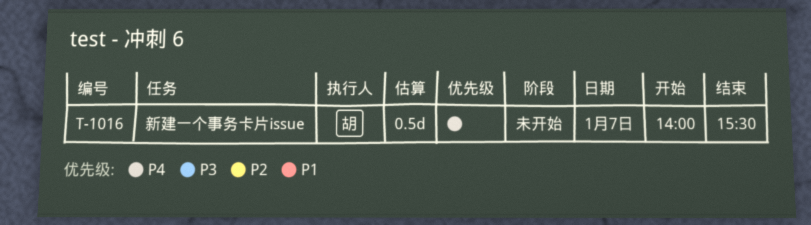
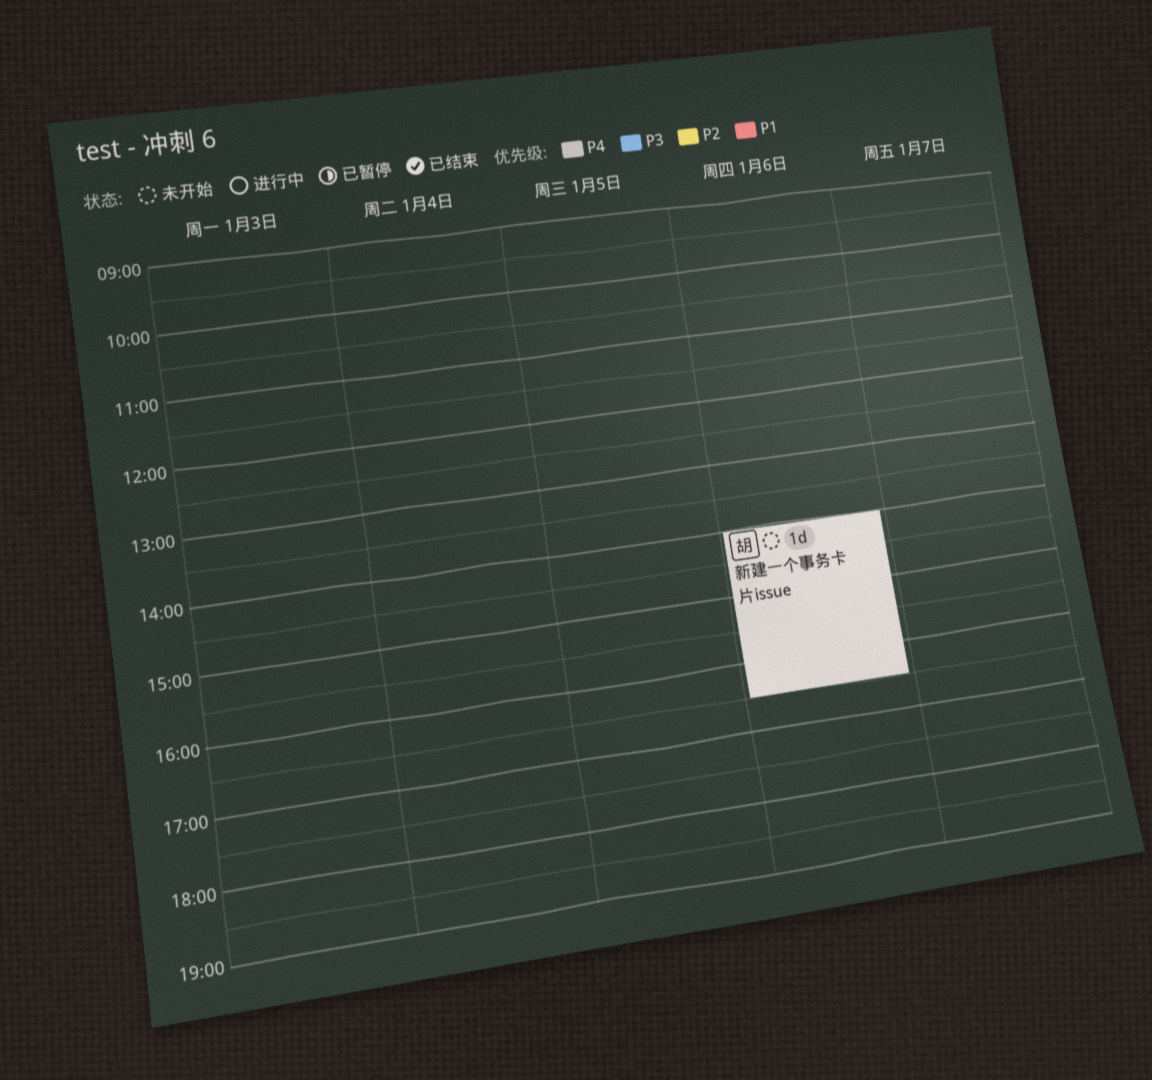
新建一个事务卡片issue, estimate: 0.5d -> 1d
新建一个事务卡片issue, day: Jan 7 -> Jan 6
新建一个事务卡片issue, ends: 15:30 -> 16:30

